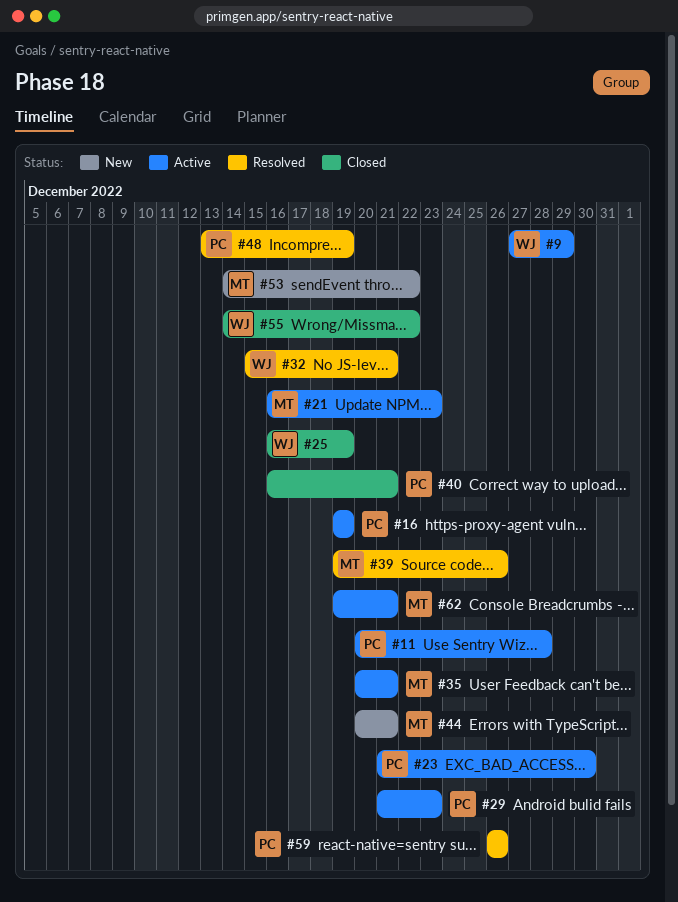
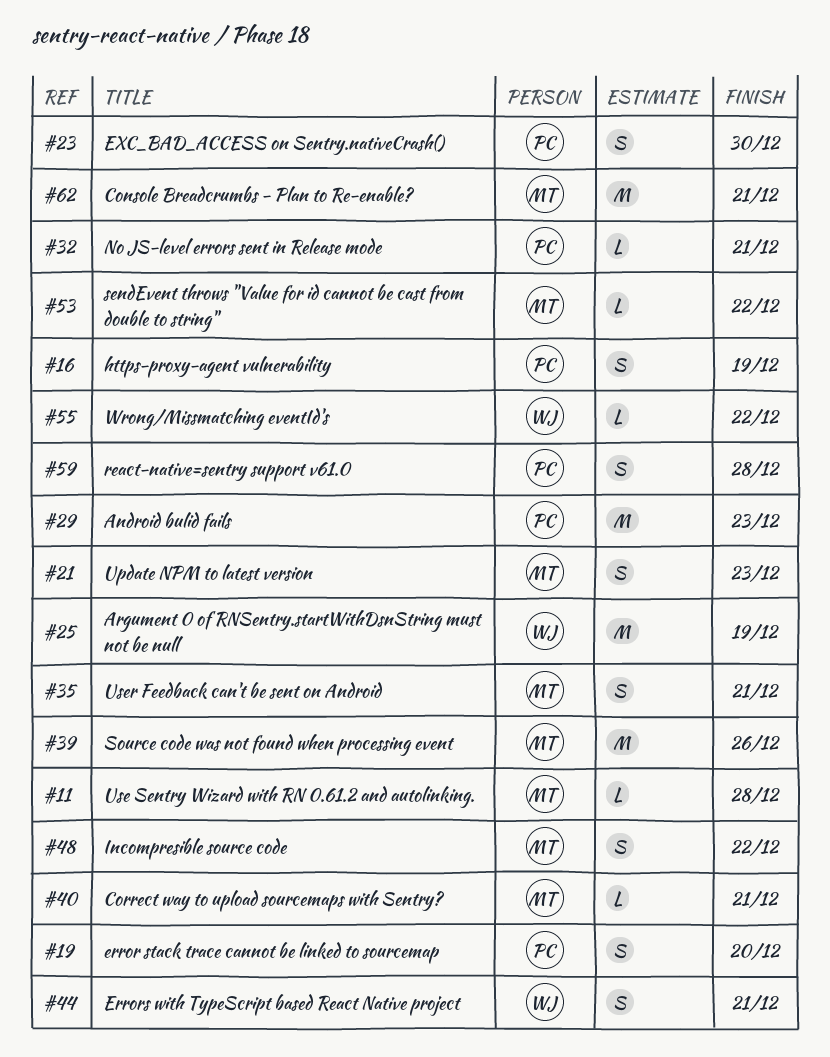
#9: present -> none
#11, owner: PC -> MT
#19: none -> present
#32, owner: WJ -> PC
#40, owner: PC -> MT
#44, owner: MT -> WJ
#48, owner: PC -> MT
#48, due: Dec 19 -> Dec 22
#59, due: Dec 26 -> Dec 28

